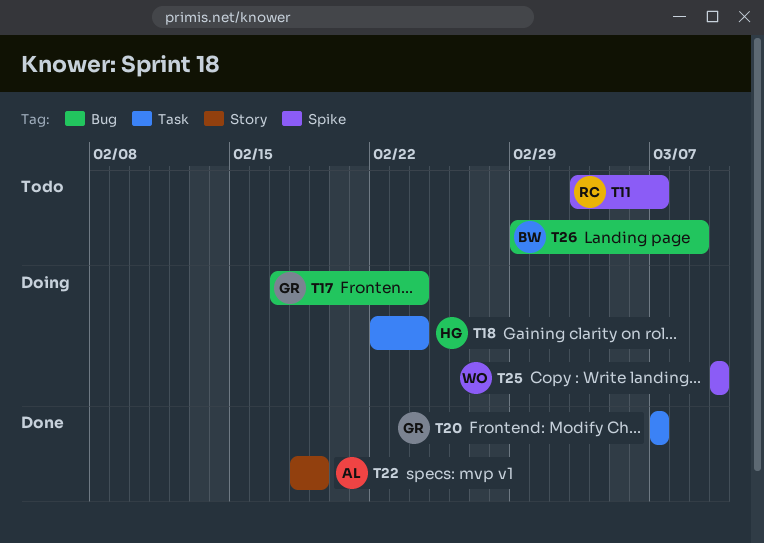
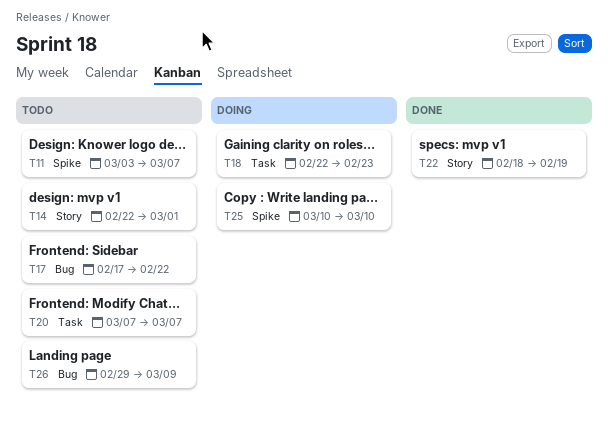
T14: none -> present
T17, status: Doing -> Todo
T17, due: Feb 24 -> Feb 22
T18, due: Feb 24 -> Feb 23
T20, status: Done -> Todo

